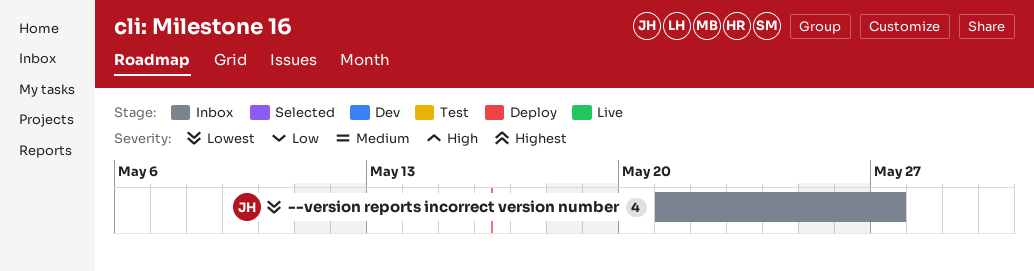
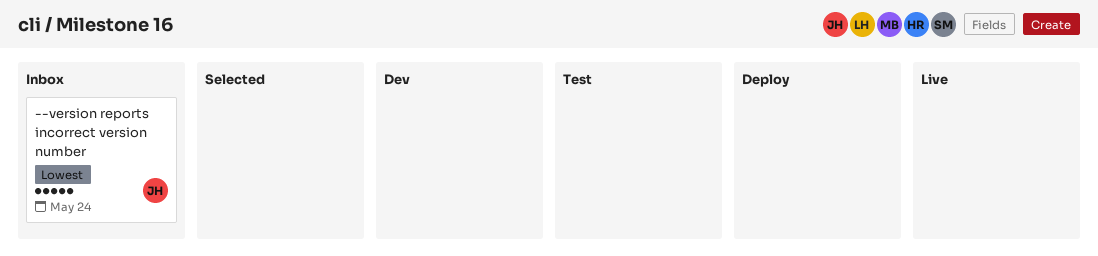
--version reports incorrect version number, estimate: 4 -> 5
--version reports incorrect version number, due: May 27 -> May 24

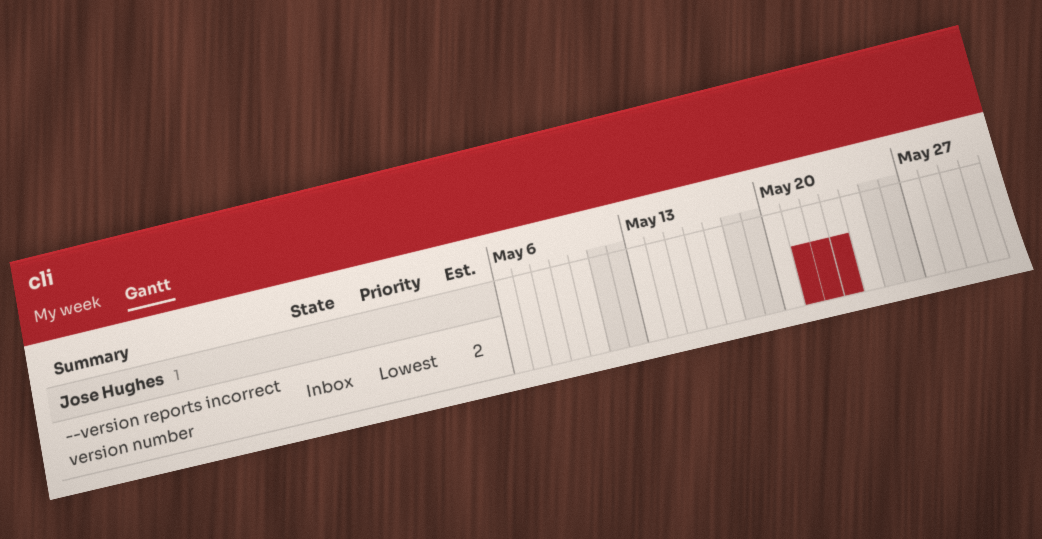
--version reports incorrect version number, estimate: 5 -> 2
--version reports incorrect version number, due: May 24 -> May 23

